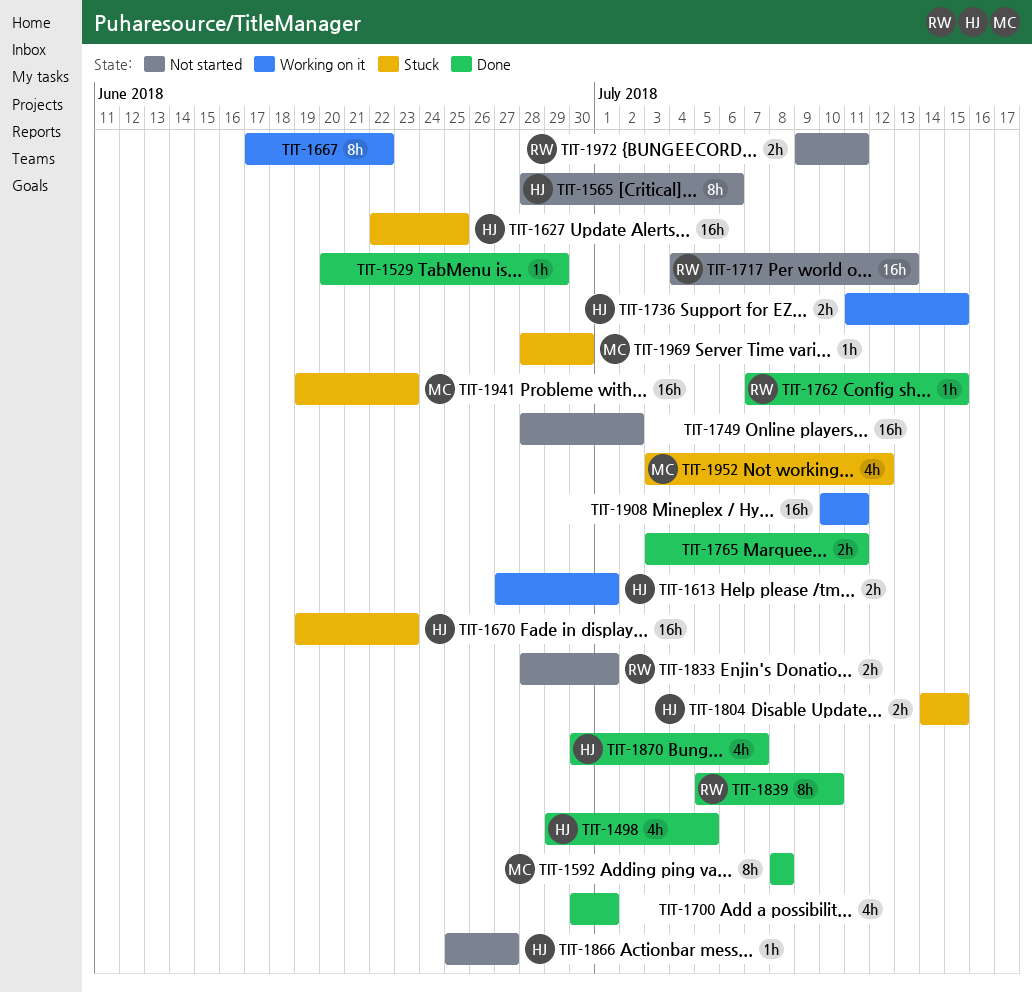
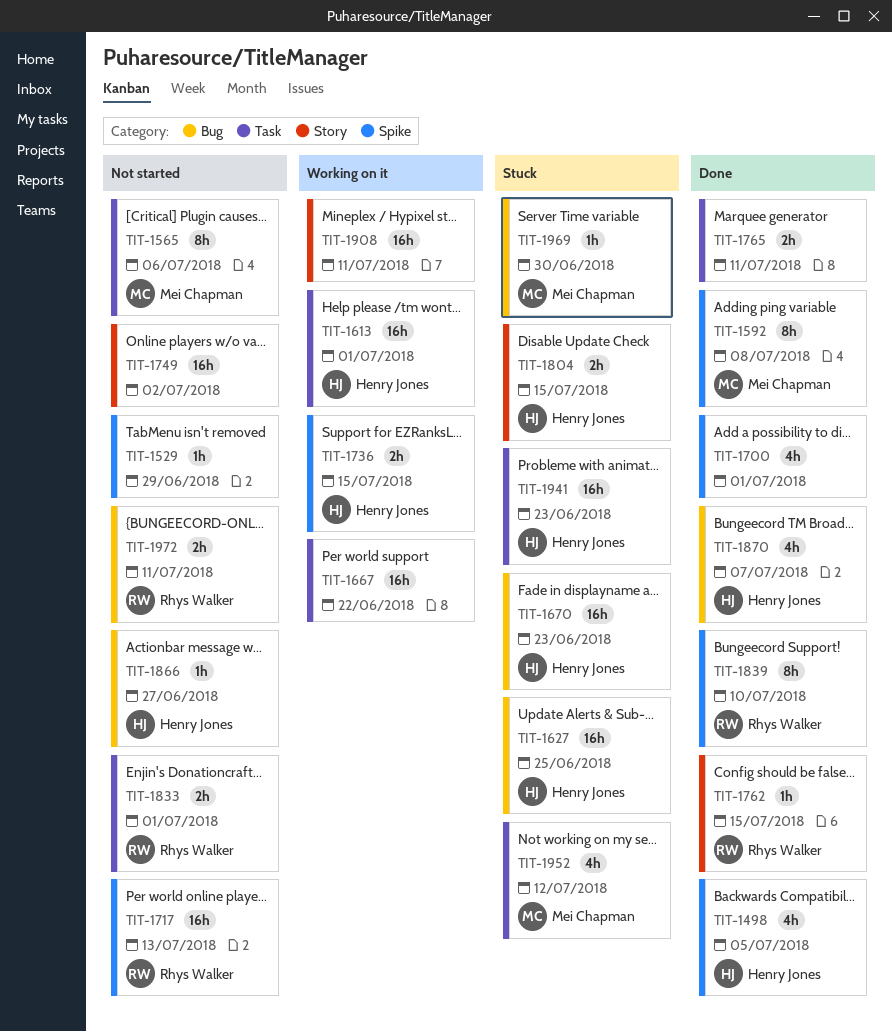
TIT-1529, status: Done -> Not started
TIT-1565, owner: Henry Jones -> Mei Chapman
TIT-1613, estimate: 2h -> 16h
TIT-1667, estimate: 8h -> 16h
TIT-1941, owner: Mei Chapman -> Henry Jones

